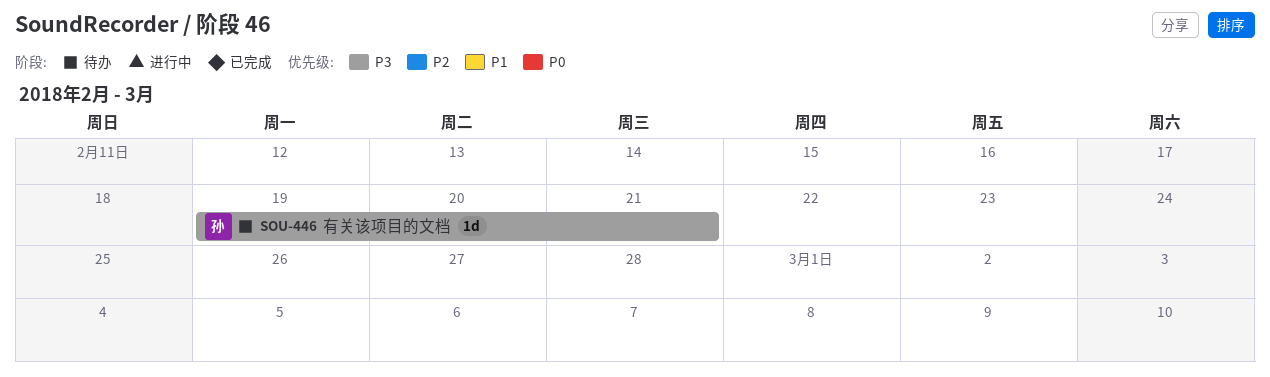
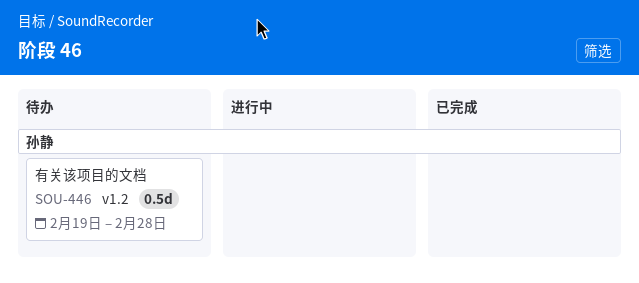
SOU-446, estimate: 1d -> 0.5d
SOU-446, due: Feb 21 -> Feb 28

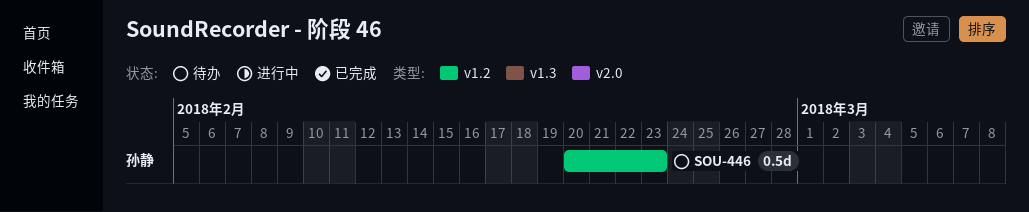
SOU-446, start: Feb 19 -> Feb 20
SOU-446, due: Feb 28 -> Feb 23

